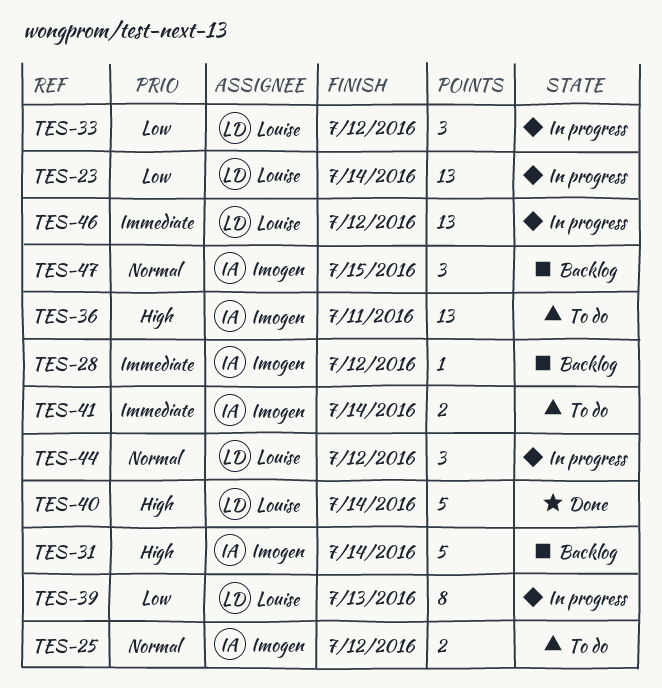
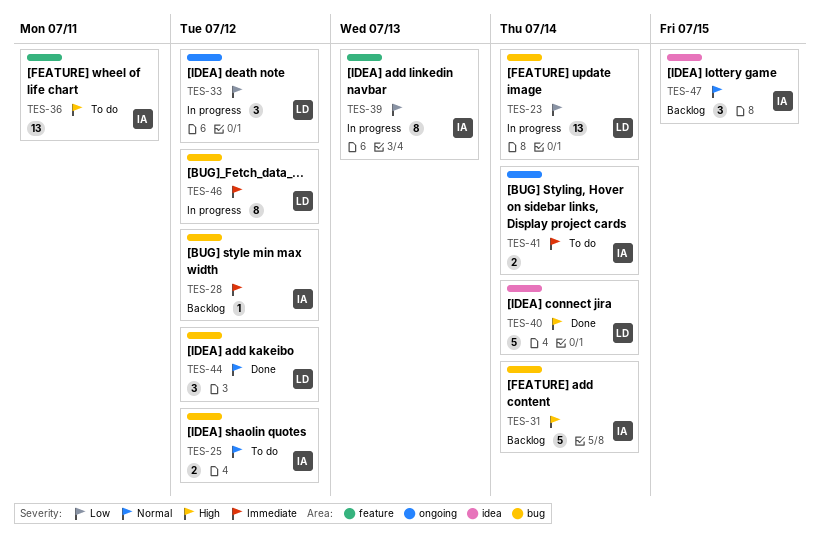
TES-39, owner: Louise -> Imogen
TES-44, status: In progress -> Done
TES-46, estimate: 13 -> 8

